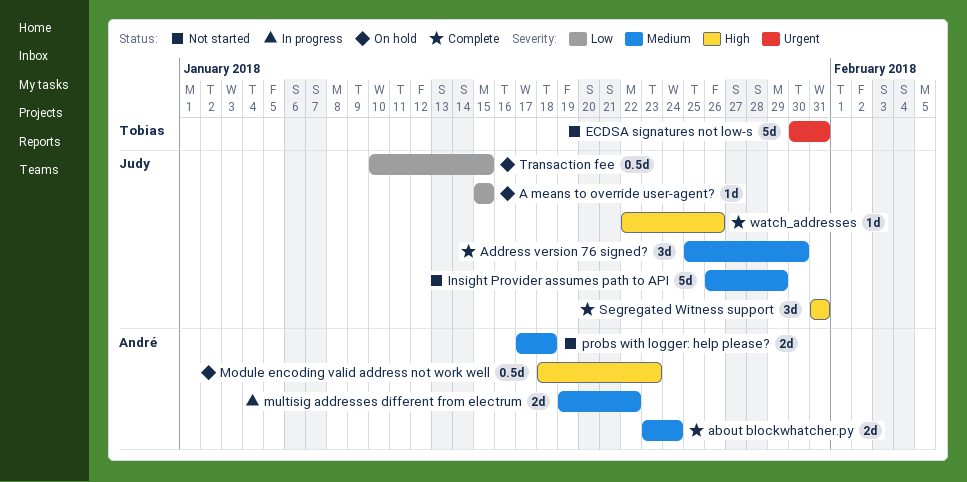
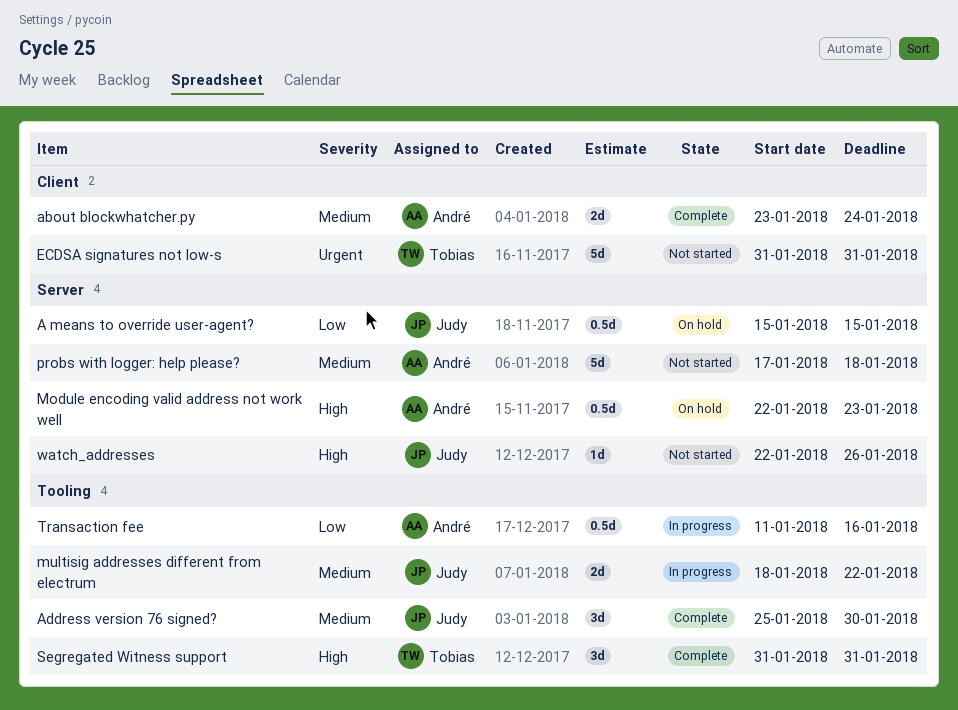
A means to override user-agent?, estimate: 1d -> 0.5d
ECDSA signatures not low-s, start: Jan 30 -> Jan 31
Insight Provider assumes path to API: present -> none
Module encoding valid address not work well, start: Jan 18 -> Jan 22
multisig addresses different from electrum, owner: André -> Judy
multisig addresses different from electrum, start: Jan 19 -> Jan 18
probs with logger: help please?, estimate: 2d -> 5d
Segregated Witness support, owner: Judy -> Tobias
Transaction fee, status: On hold -> In progress
Transaction fee, owner: Judy -> André
Transaction fee, start: Jan 10 -> Jan 11
Transaction fee, due: Jan 15 -> Jan 16
watch_addresses, status: Complete -> Not started

